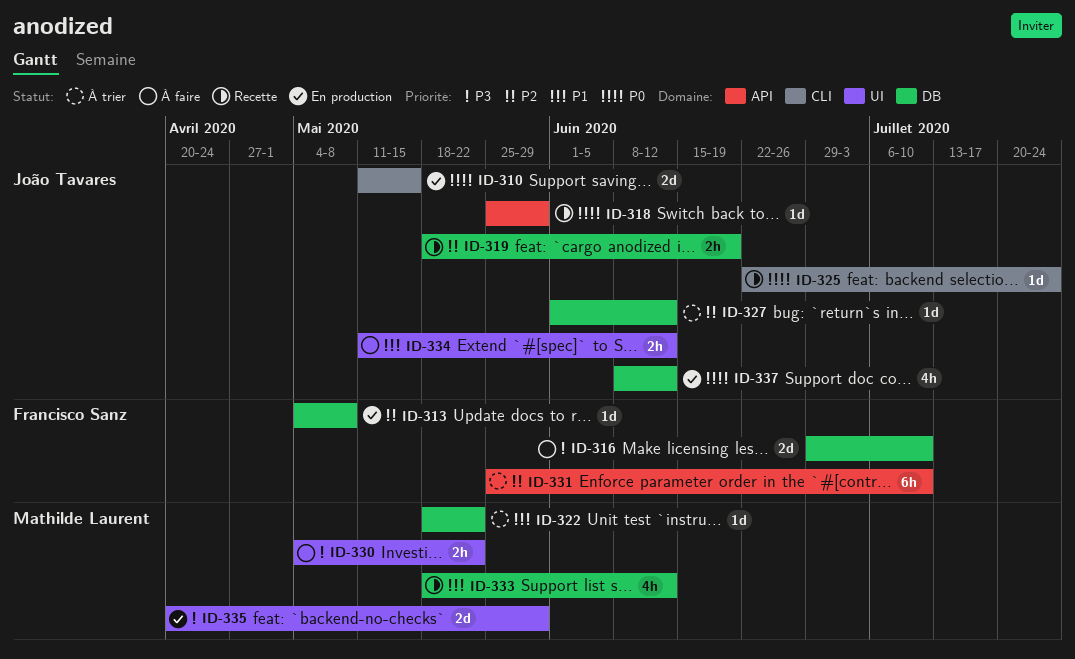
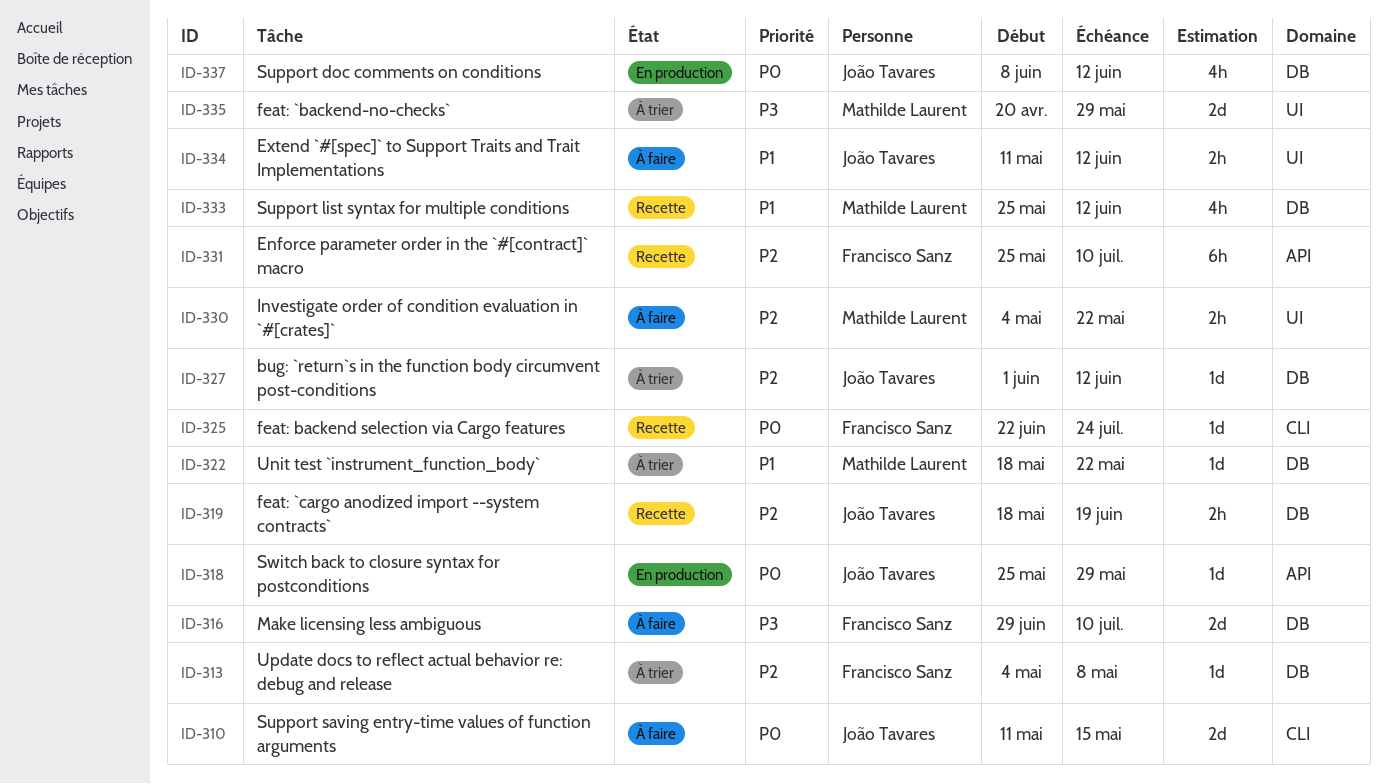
ID-310, status: En production -> À faire
ID-313, status: En production -> À trier
ID-318, status: Recette -> En production
ID-325, owner: João Tavares -> Francisco Sanz
ID-330, priority: P3 -> P2
ID-331, status: À trier -> Recette
ID-333, start: May 18 -> May 25
ID-335, status: En production -> À trier

